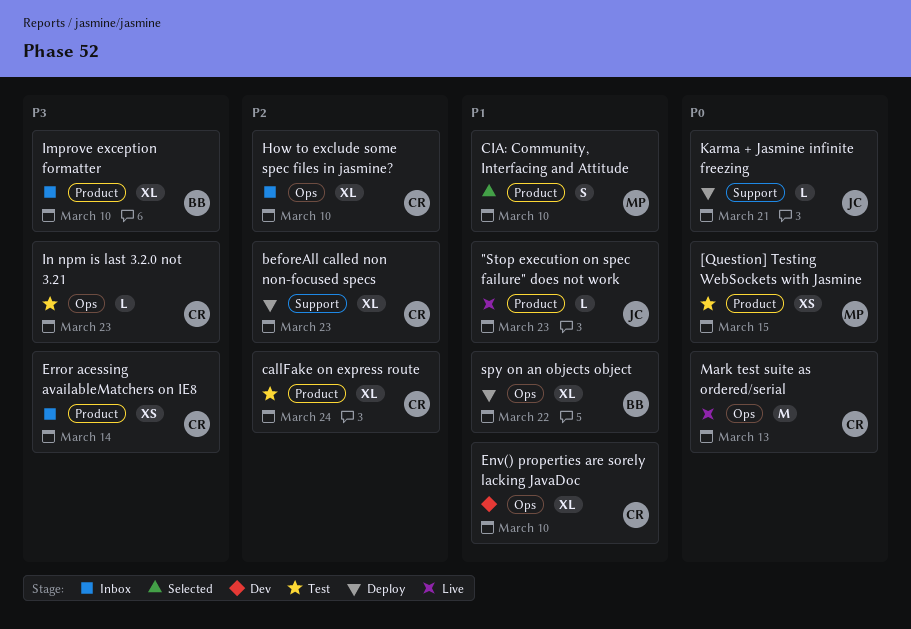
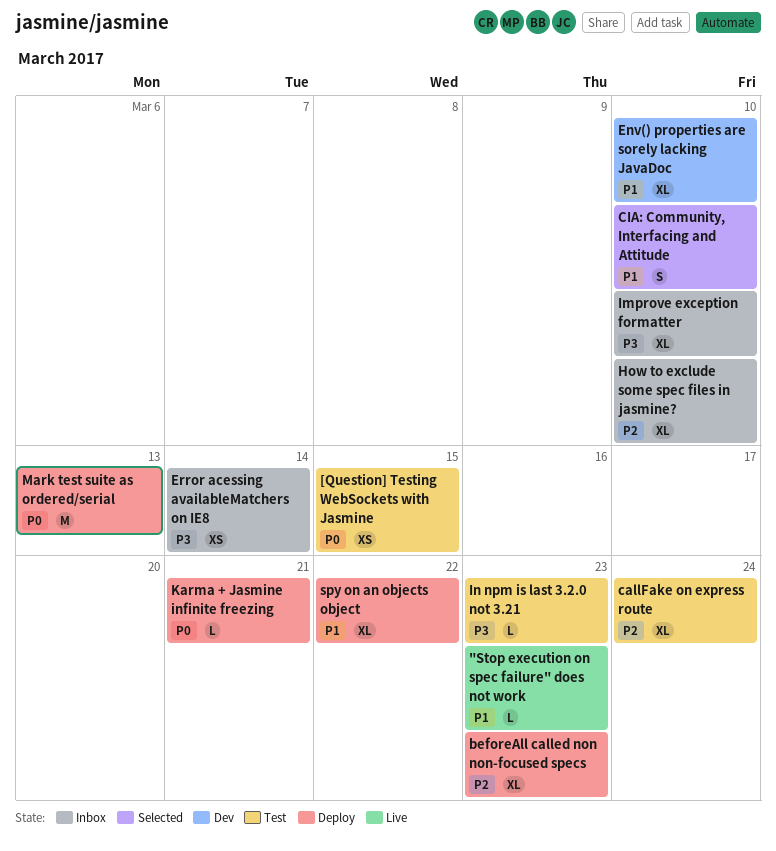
Mark test suite as ordered/serial, status: Live -> Deploy

